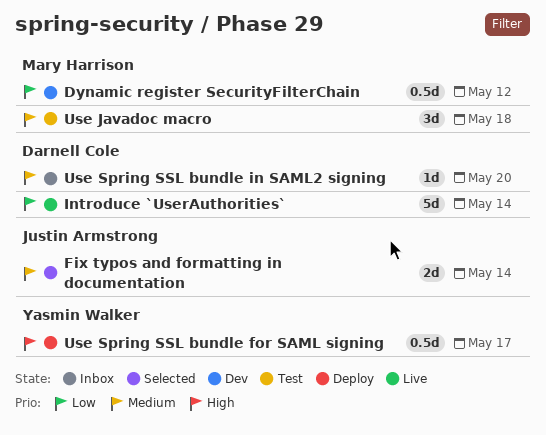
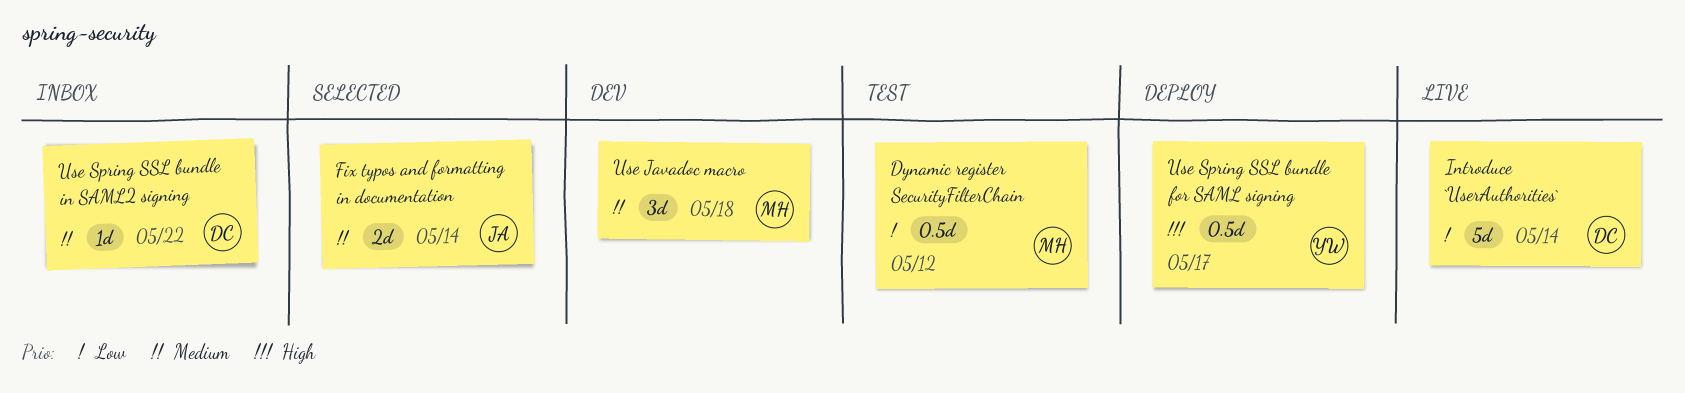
Dynamic register SecurityFilterChain, status: Dev -> Test
Use Javadoc macro, status: Test -> Dev
Use Spring SSL bundle in SAML2 signing, due: May 20 -> May 22

